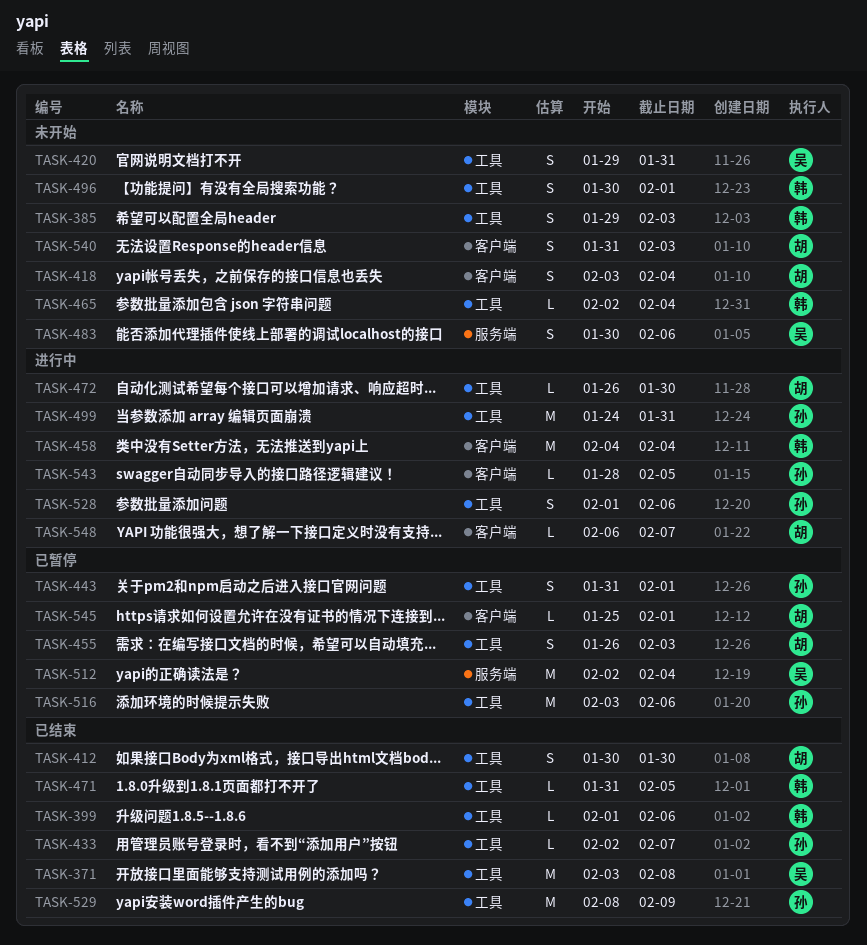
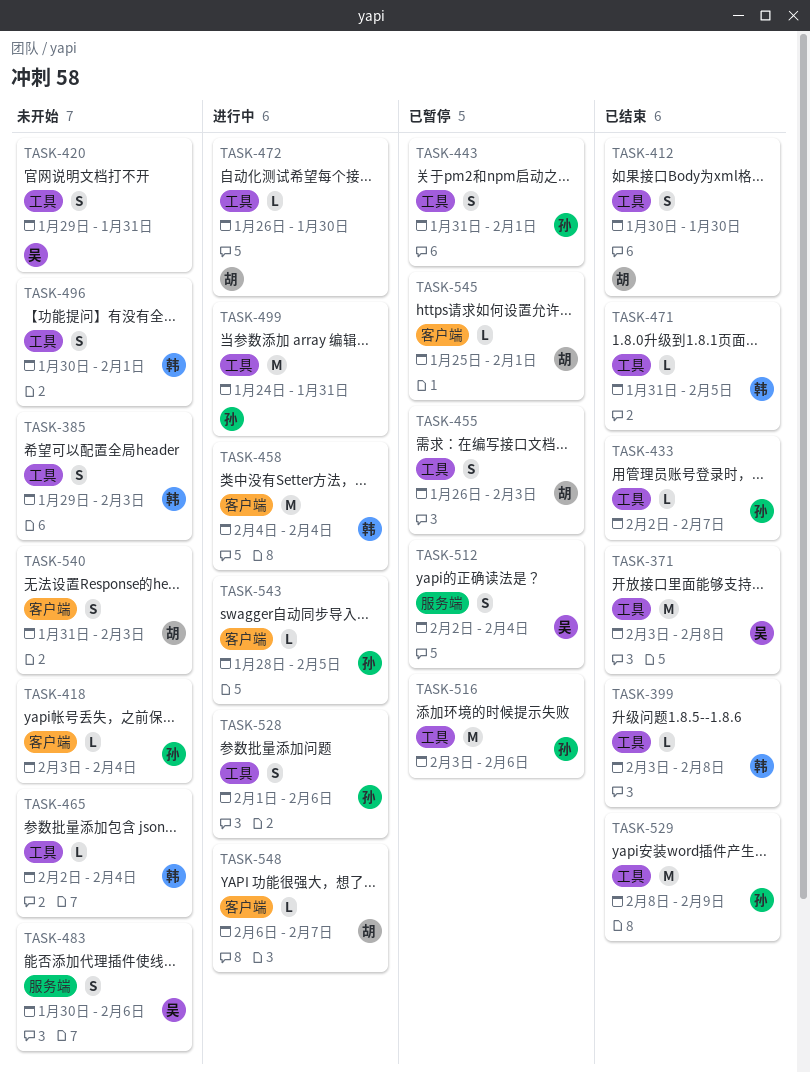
TASK-399, start: Feb 1 -> Feb 3
TASK-399, due: Feb 6 -> Feb 8
TASK-418, owner: 胡 -> 孙
TASK-418, estimate: S -> L
TASK-512, estimate: M -> S

